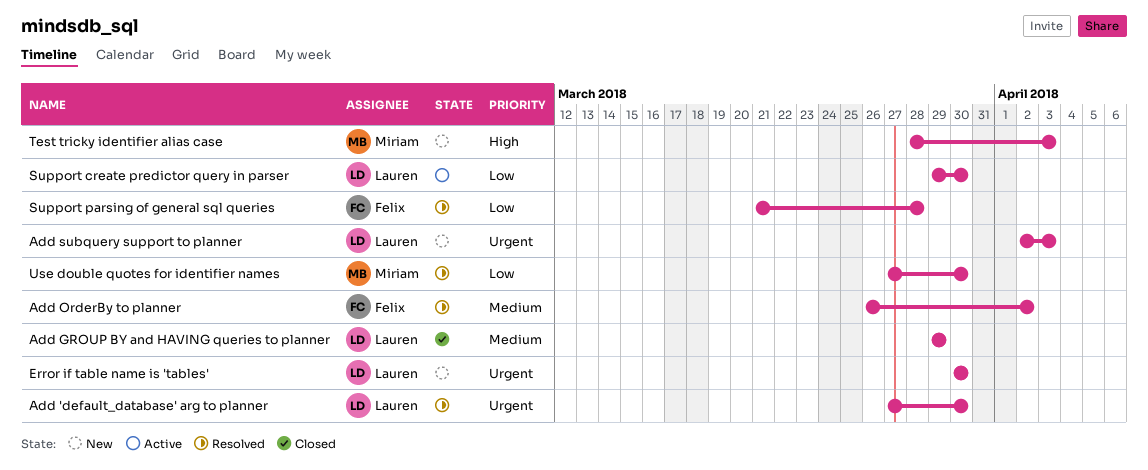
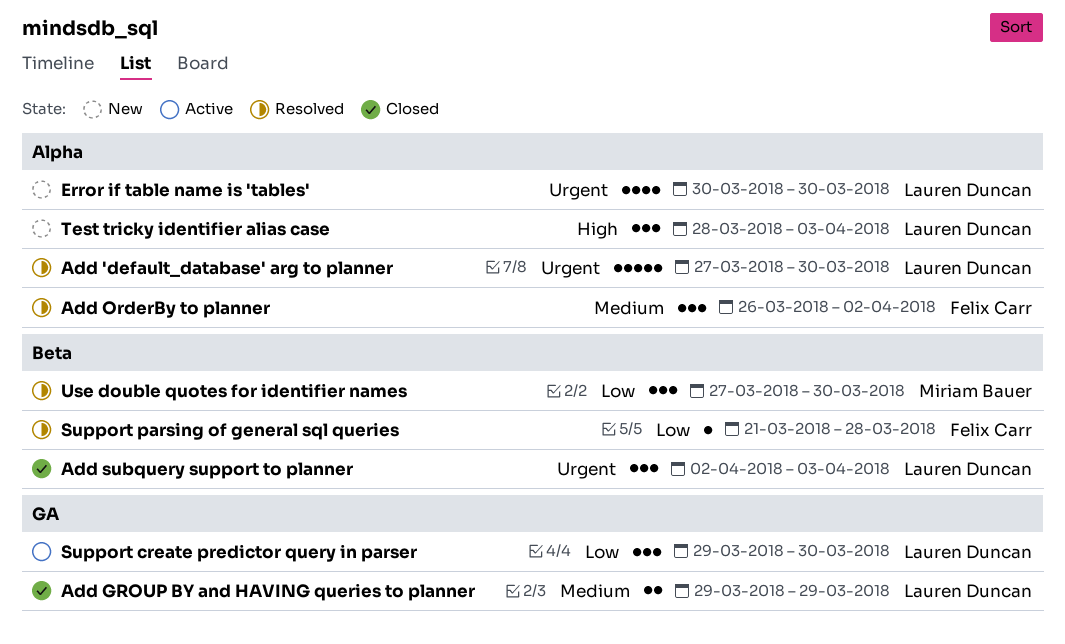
Add subquery support to planner, status: New -> Closed
Test tricky identifier alias case, owner: Miriam Bauer -> Lauren Duncan

